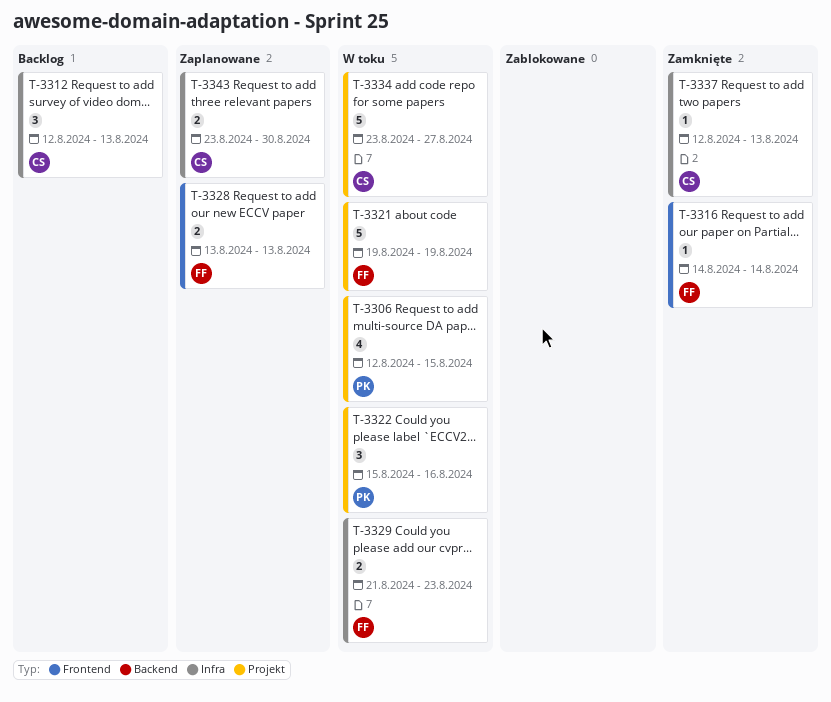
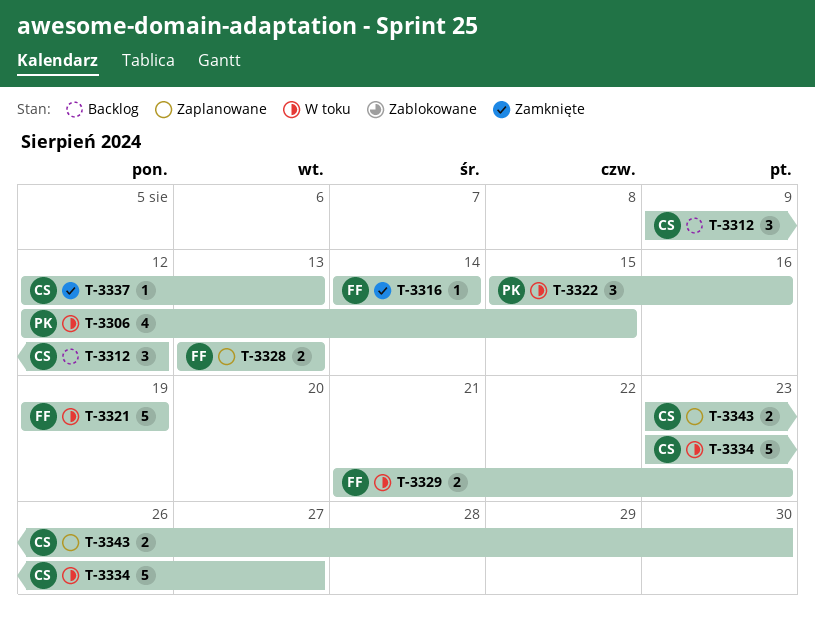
T-3312, start: Aug 12 -> Aug 9
T-3312, due: Aug 13 -> Aug 12

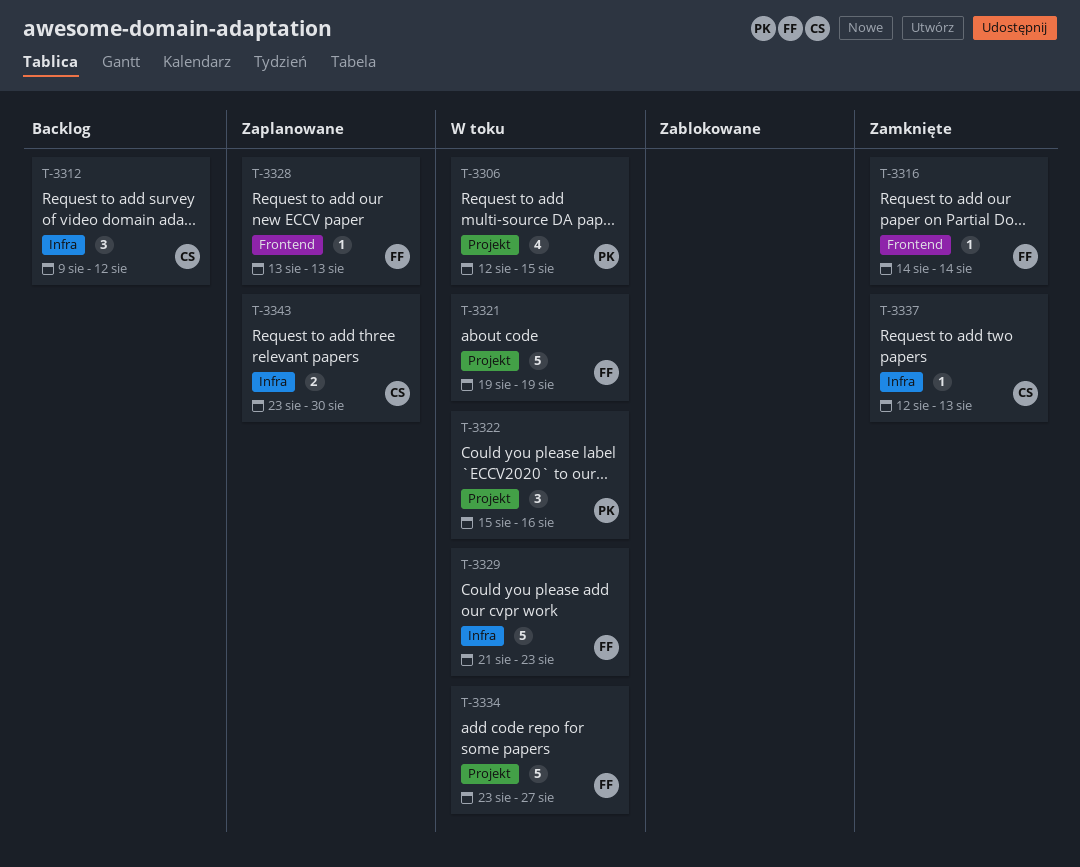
T-3328, estimate: 2 -> 1
T-3329, estimate: 2 -> 5
T-3334, owner: CS -> FF

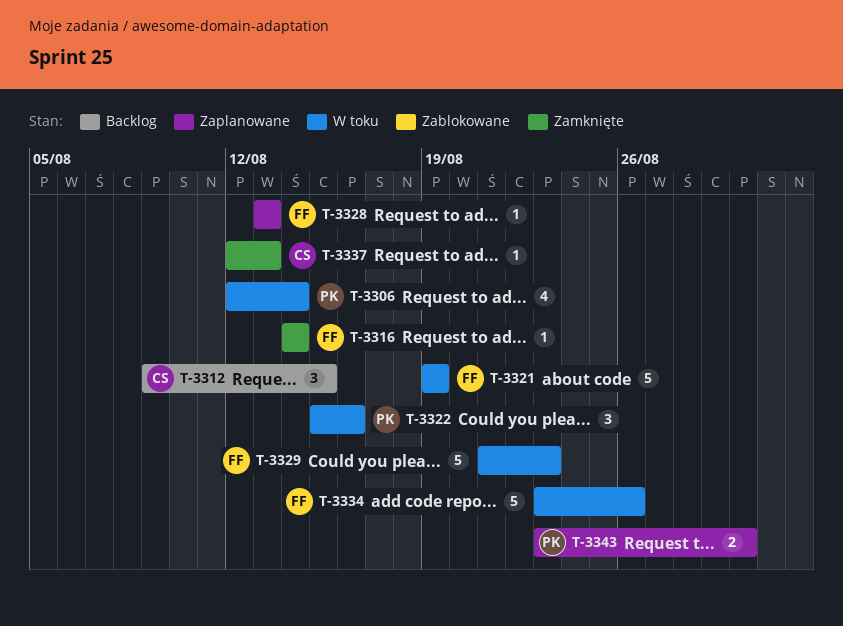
T-3306, due: Aug 15 -> Aug 14
T-3312, due: Aug 12 -> Aug 15
T-3334, due: Aug 27 -> Aug 26
T-3343, owner: CS -> PK

